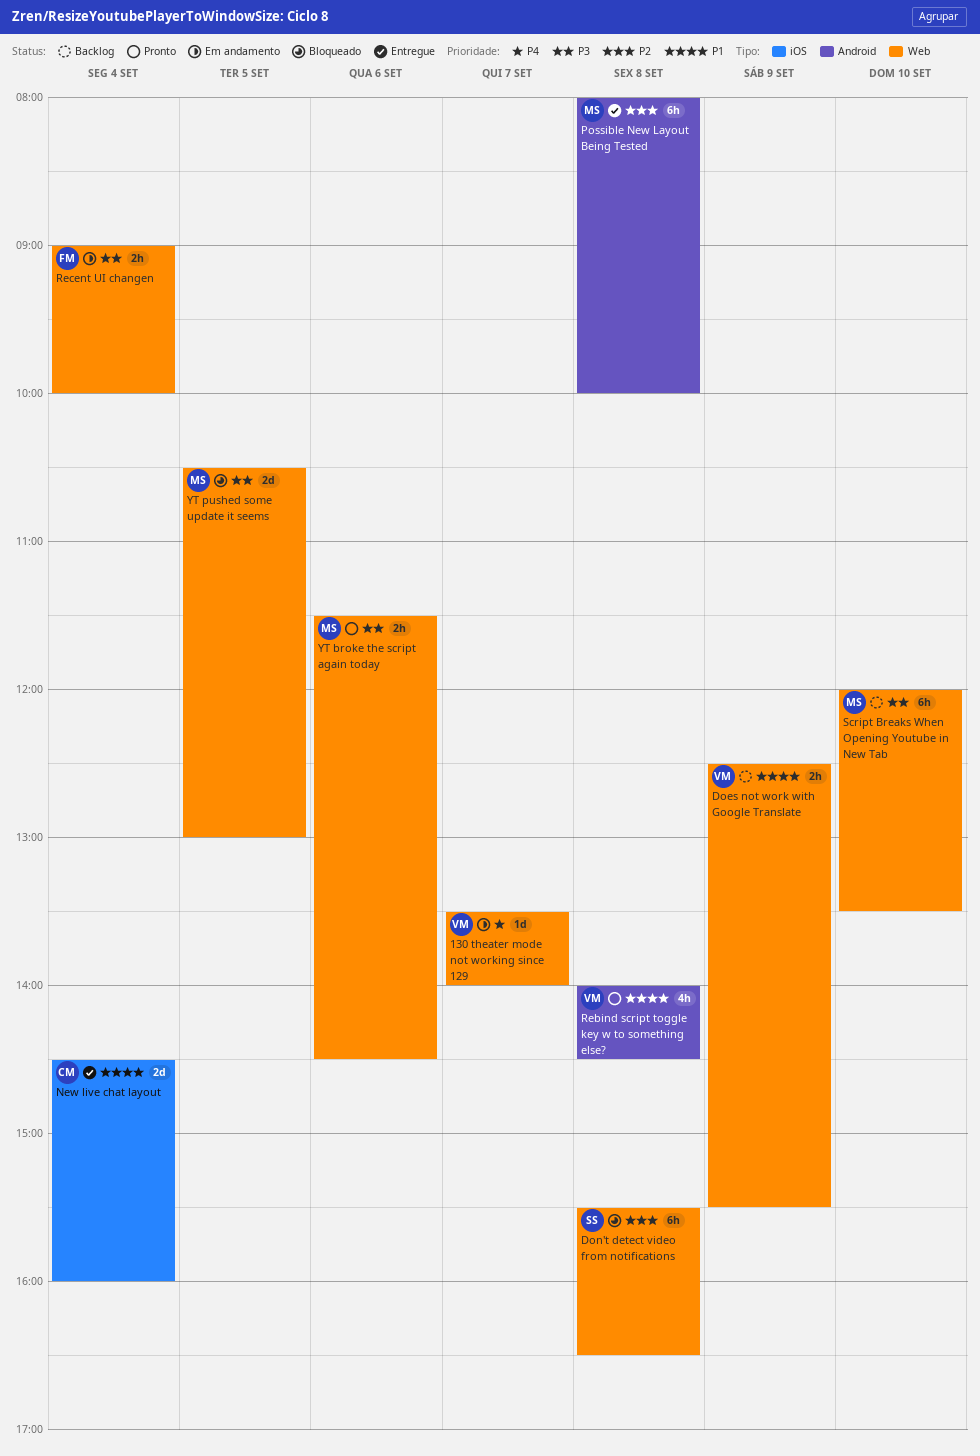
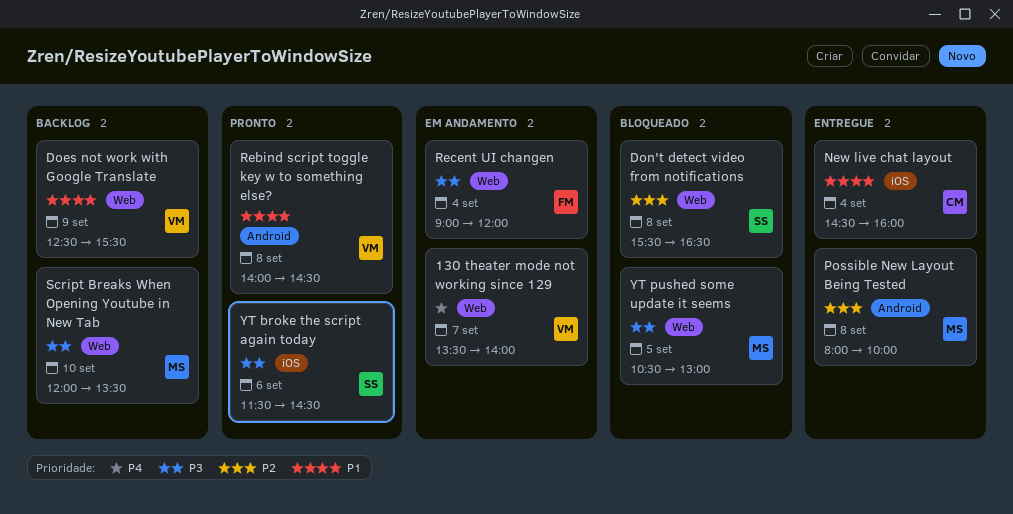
Recent UI changen, ends: 10:00 -> 12:00
YT broke the script again today, owner: MS -> SS
YT broke the script again today, label: Web -> iOS

